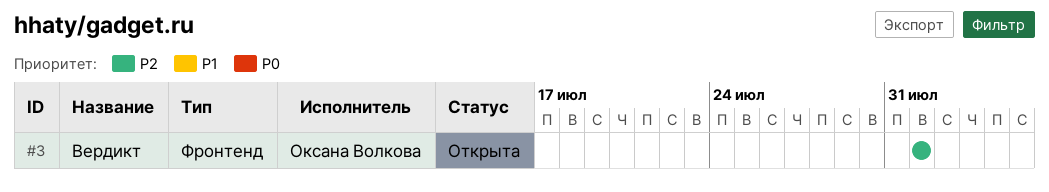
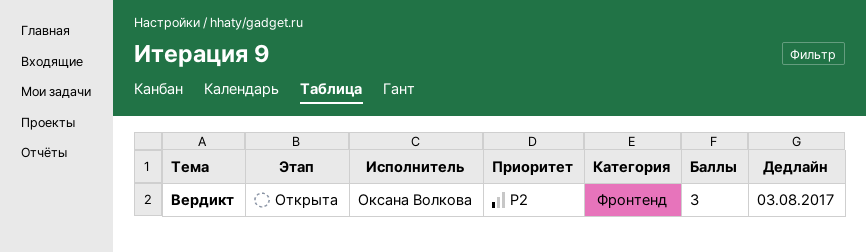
Вердикт, due: Aug 1 -> Aug 3

